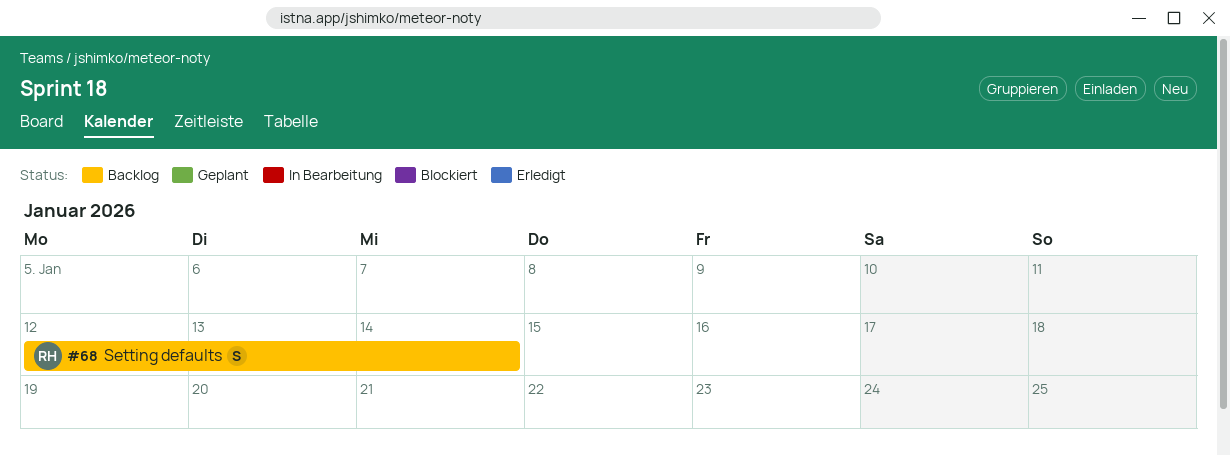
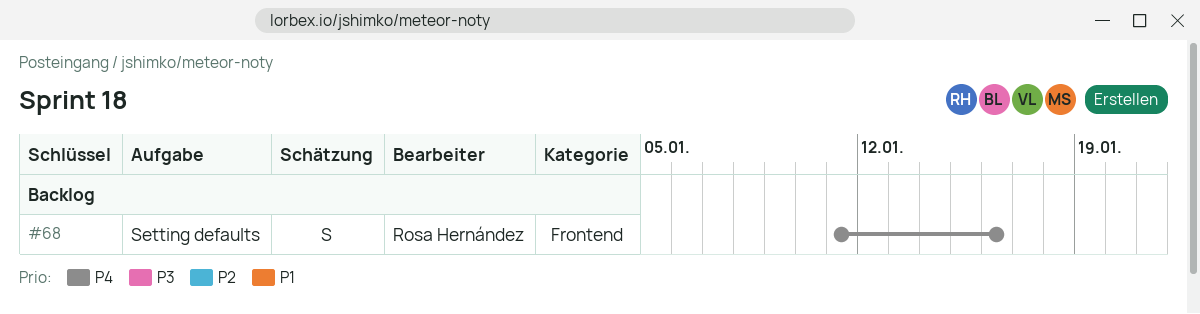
#68, start: Jan 12 -> Jan 11
#68, due: Jan 14 -> Jan 16

